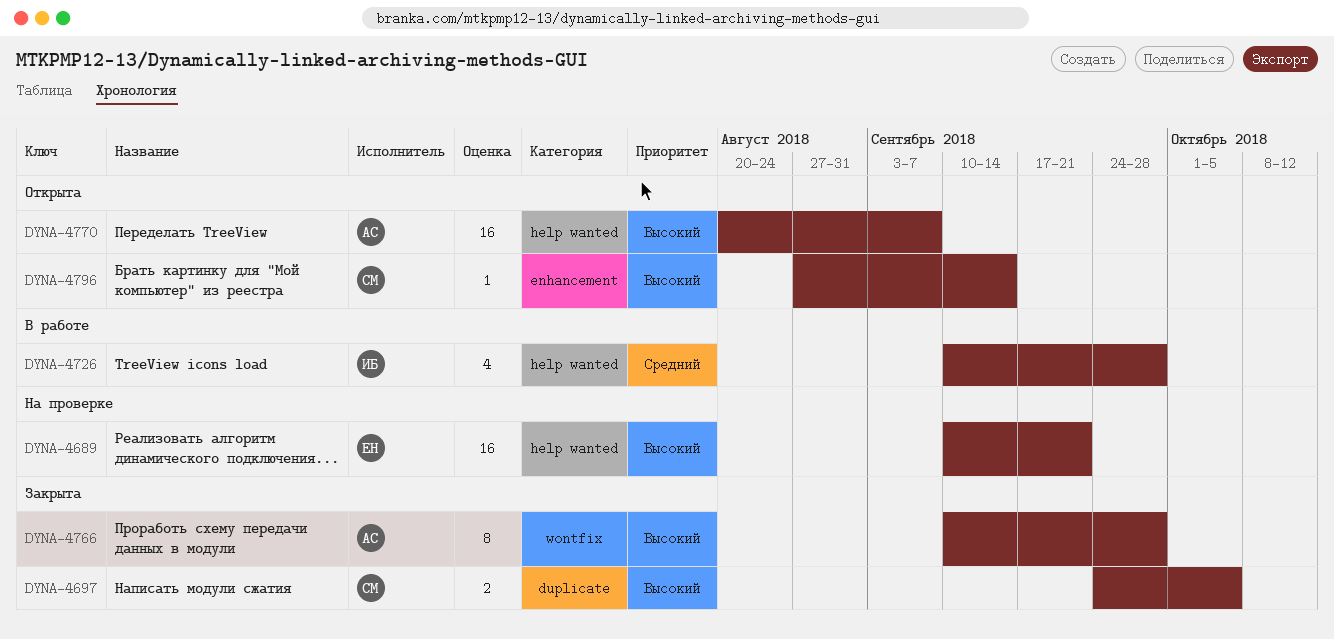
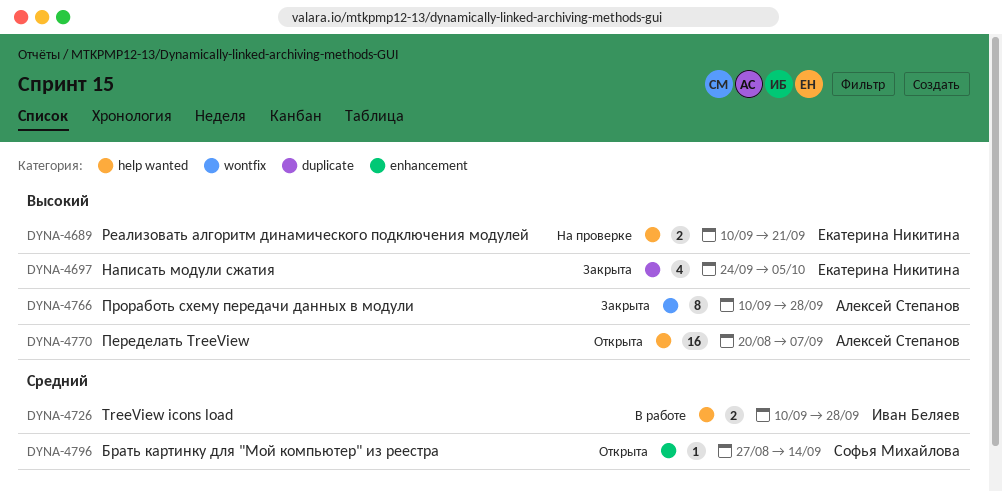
DYNA-4689, estimate: 16 -> 2
DYNA-4697, owner: Софья Михайлова -> Екатерина Никитина
DYNA-4697, estimate: 2 -> 4
DYNA-4726, estimate: 4 -> 2
DYNA-4796, priority: Высокий -> Средний

